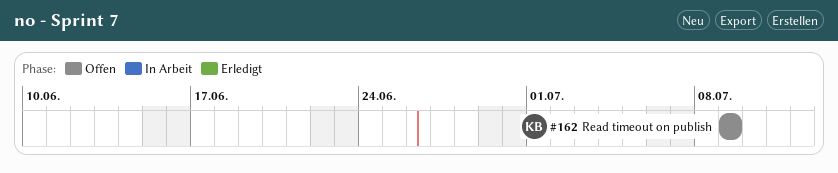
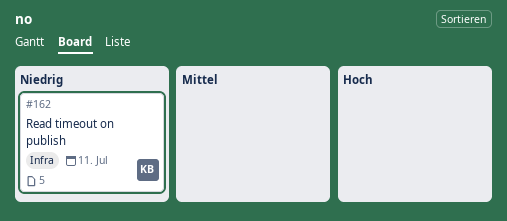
#162, due: Jul 9 -> Jul 11

